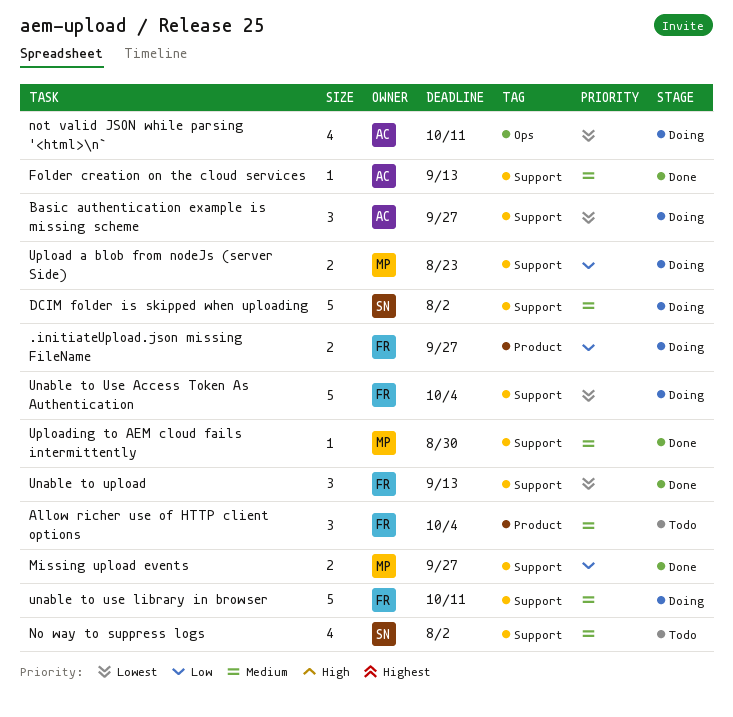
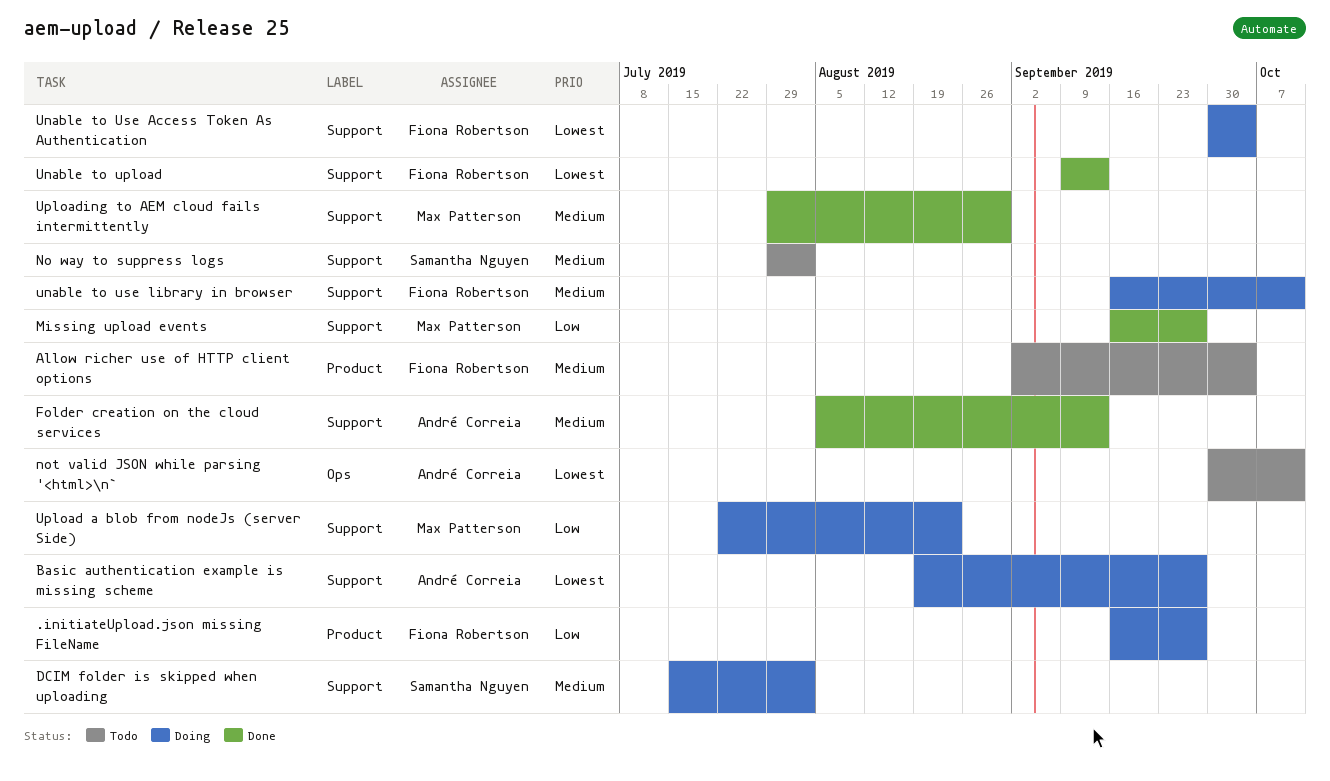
not valid JSON while parsing '<html>\n`, status: Doing -> Todo

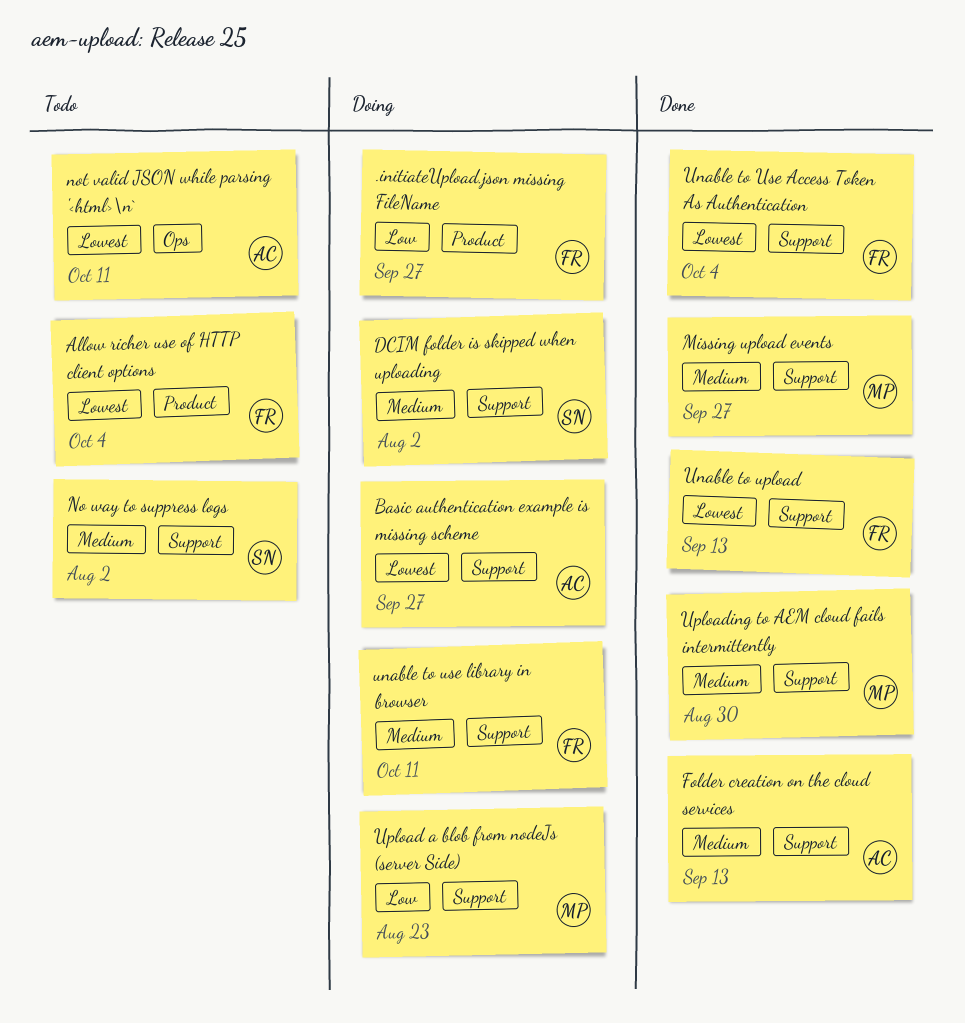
Allow richer use of HTTP client options, priority: Medium -> Lowest
Missing upload events, priority: Low -> Medium
Unable to Use Access Token As Authentication, status: Doing -> Done

